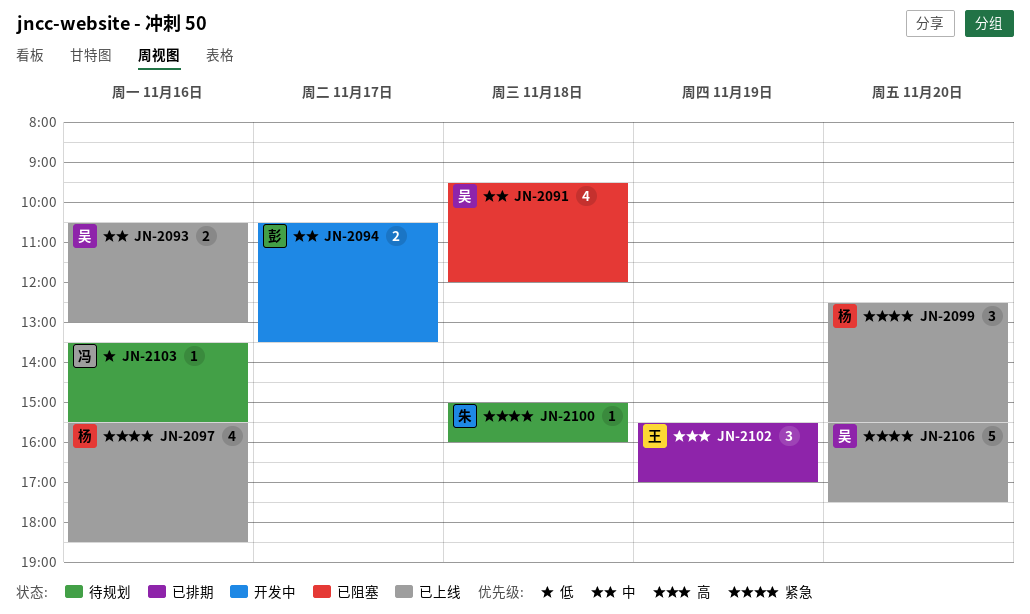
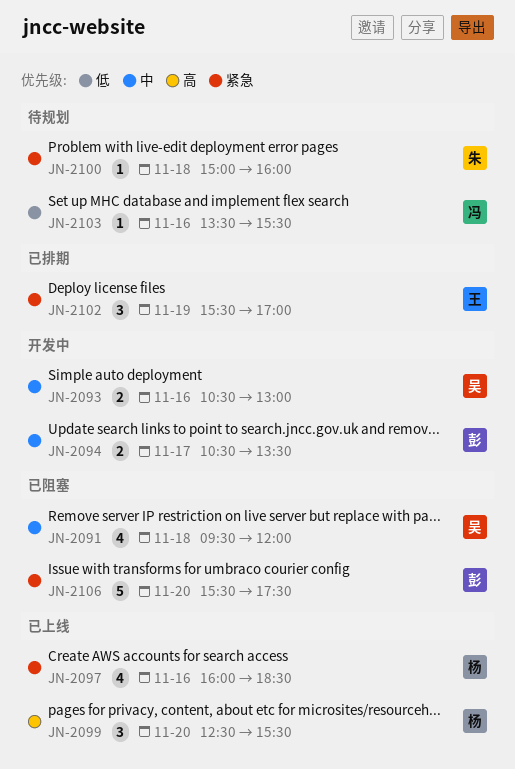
JN-2093, status: 已上线 -> 开发中
JN-2097, begins: 15:30 -> 16:00
JN-2099, priority: 紧急 -> 高
JN-2102, priority: 高 -> 紧急
JN-2106, status: 已上线 -> 已阻塞
JN-2106, owner: 吴 -> 彭

